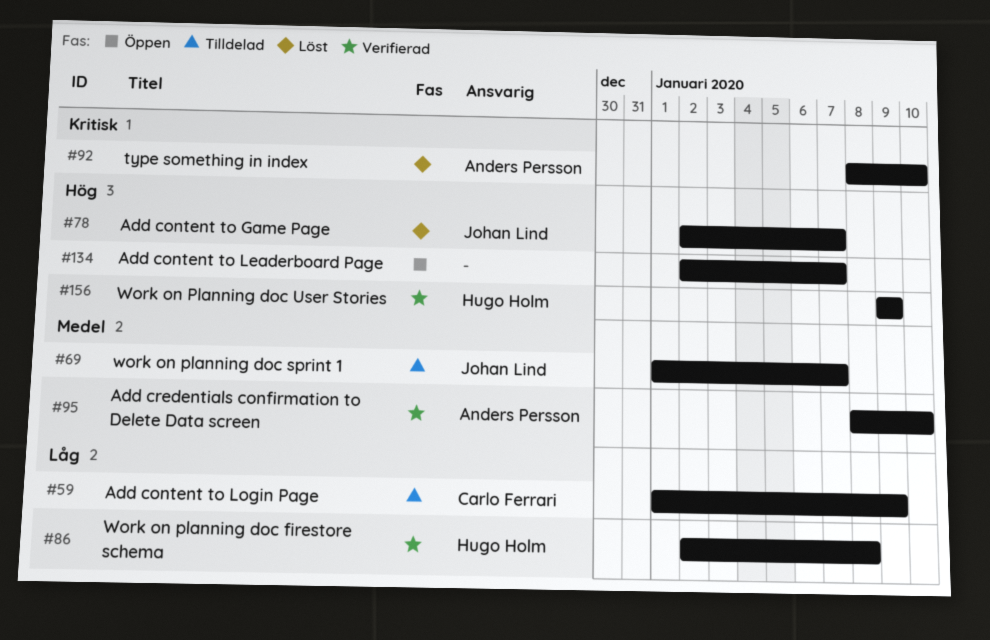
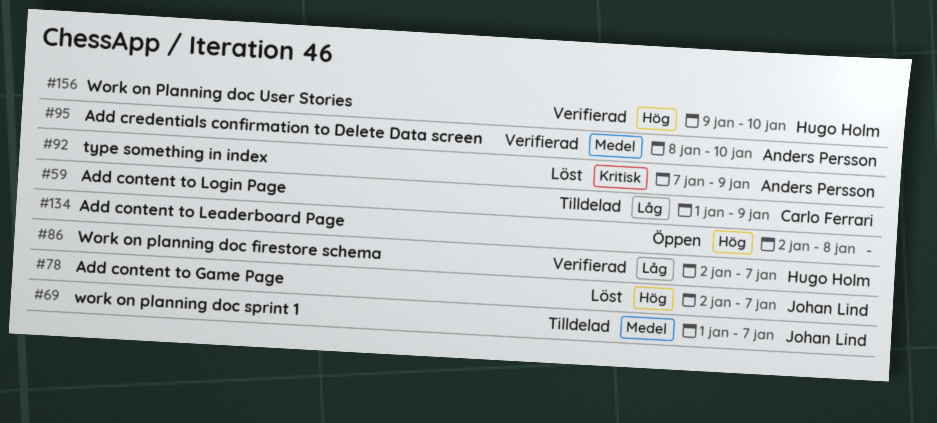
#86, due: Jan 8 -> Jan 7
#92, start: Jan 8 -> Jan 7
#92, due: Jan 10 -> Jan 9
#134, due: Jan 7 -> Jan 8
#156, due: Jan 9 -> Jan 10

